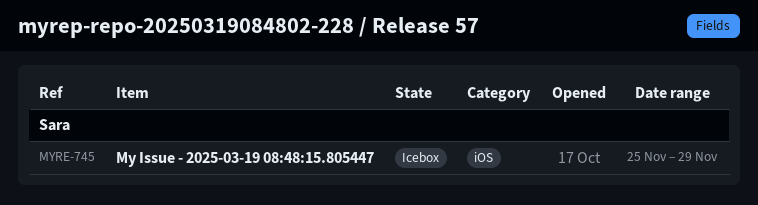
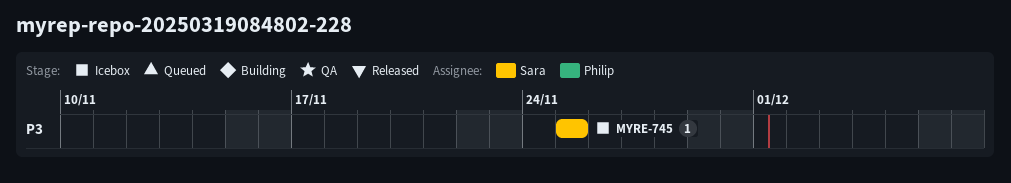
MYRE-745, due: Nov 29 -> Nov 25

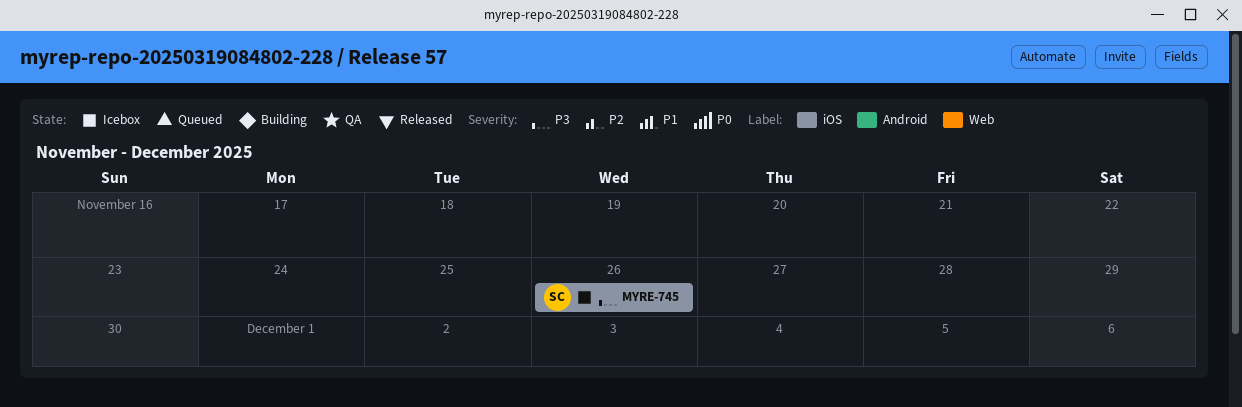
MYRE-745, start: Nov 25 -> Nov 26
MYRE-745, due: Nov 25 -> Nov 26

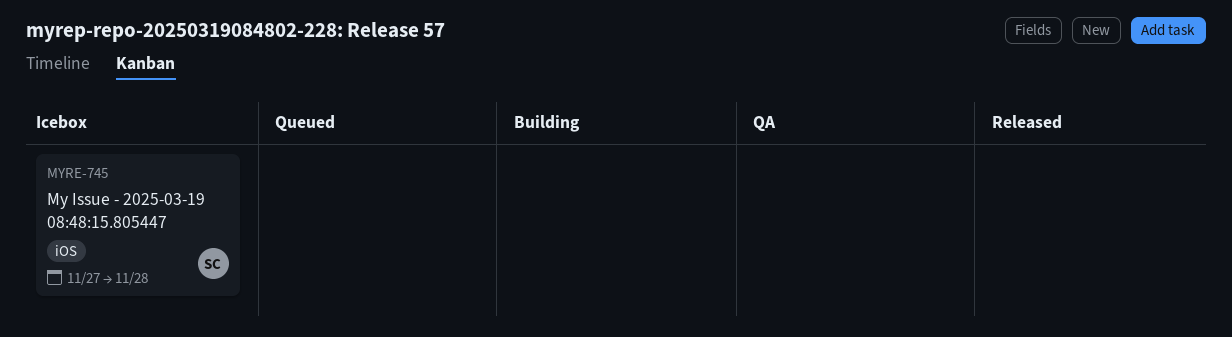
MYRE-745, start: Nov 26 -> Nov 27
MYRE-745, due: Nov 26 -> Nov 28

